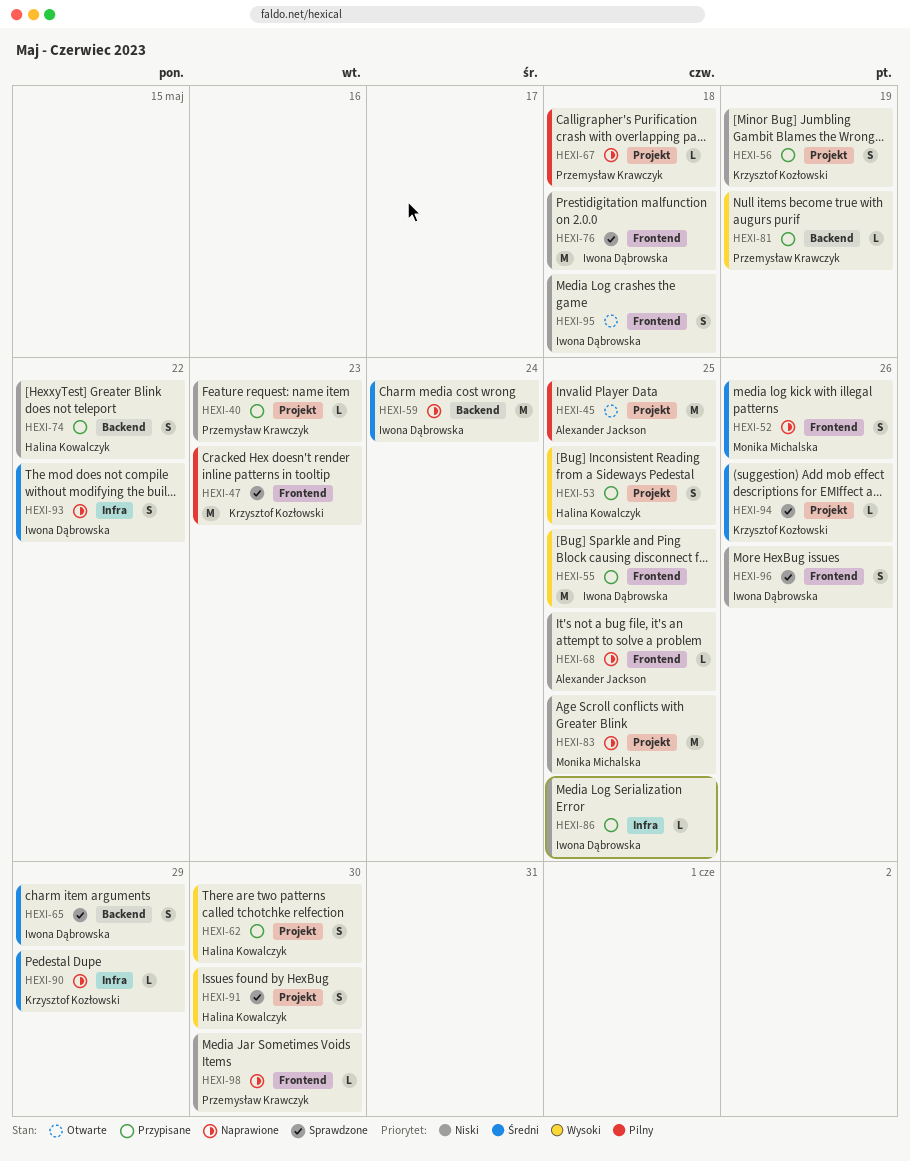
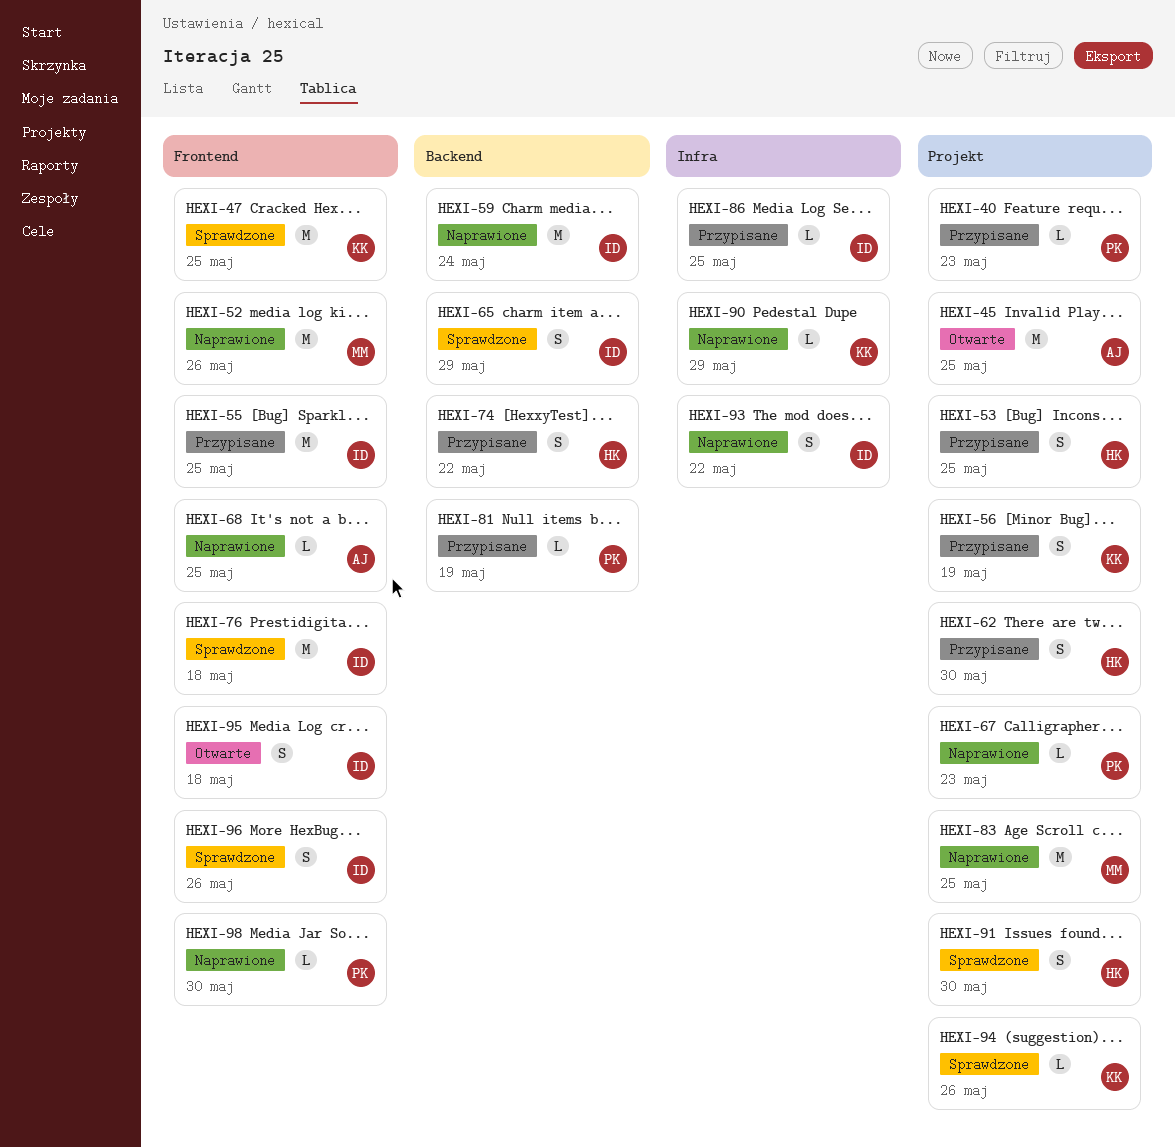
HEXI-47, due: May 23 -> May 25
HEXI-52, estimate: S -> M
HEXI-67, due: May 18 -> May 23

